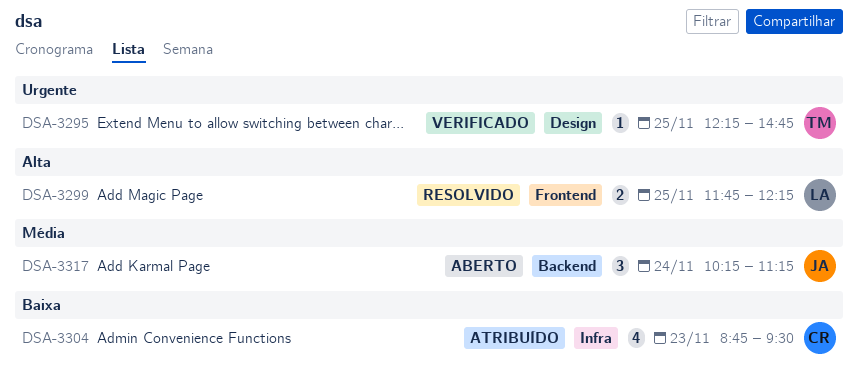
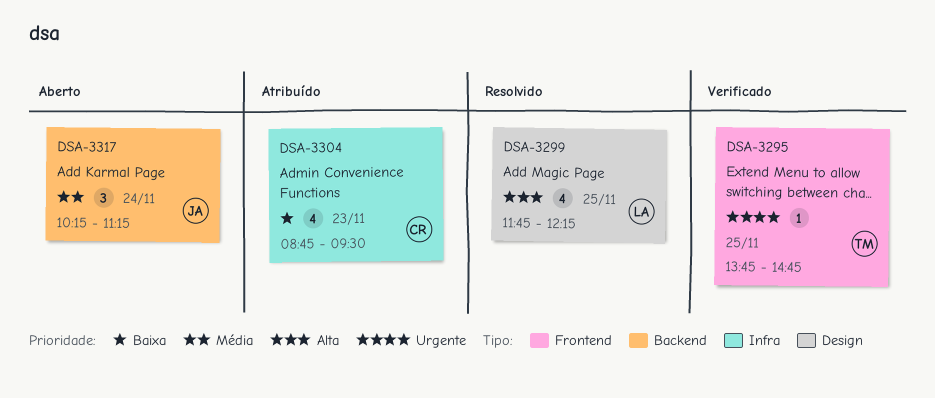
DSA-3295, label: Design -> Frontend
DSA-3295, begins: 12:15 -> 13:45
DSA-3299, label: Frontend -> Design
DSA-3299, estimate: 2 -> 4

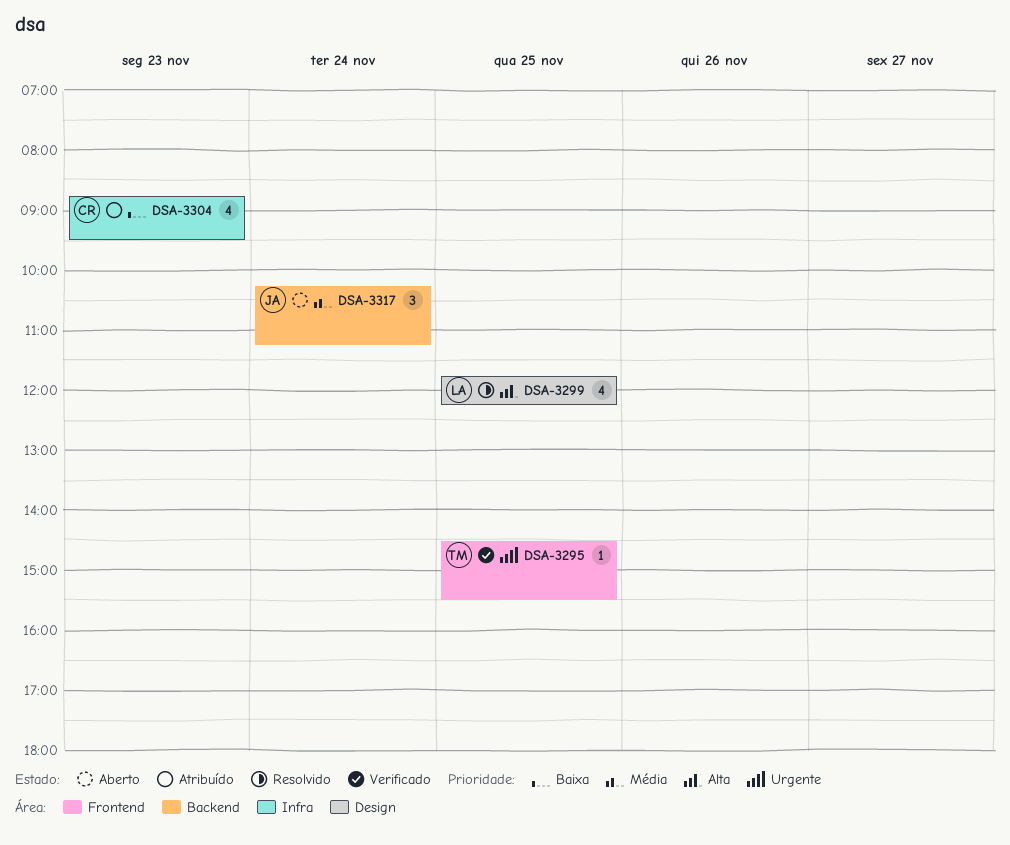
DSA-3295, begins: 13:45 -> 14:30
DSA-3295, ends: 14:45 -> 15:30

